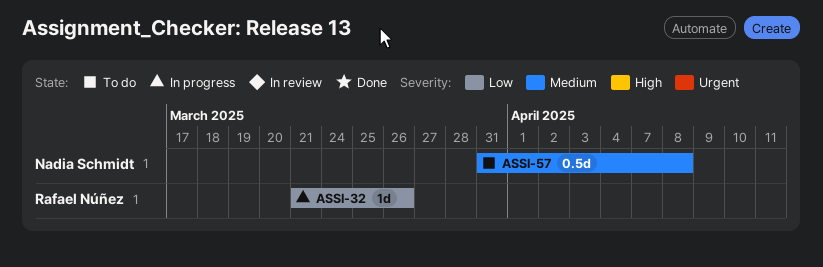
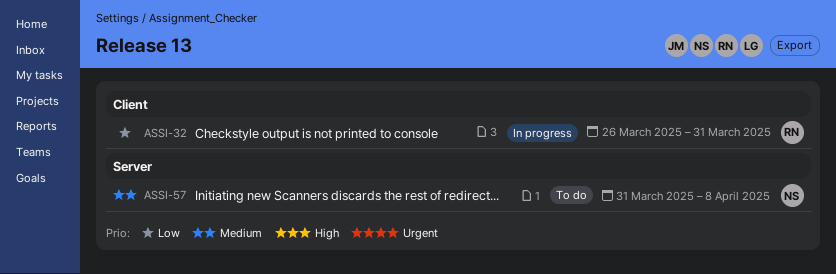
ASSI-32, start: Mar 21 -> Mar 26
ASSI-32, due: Mar 26 -> Mar 31

